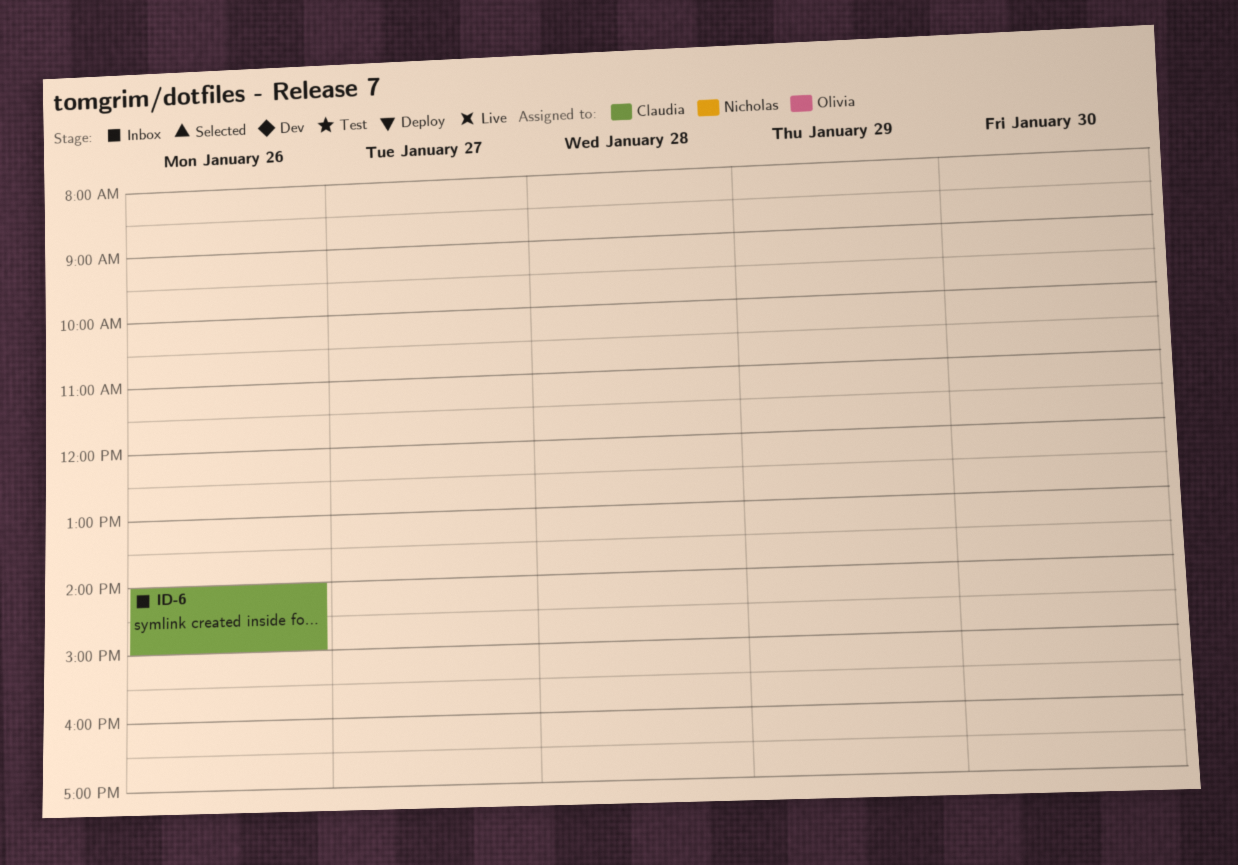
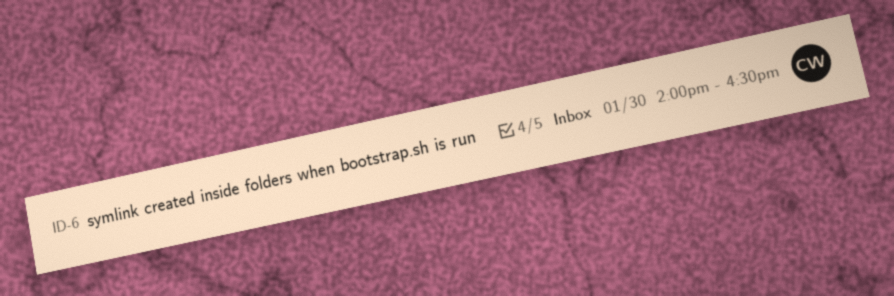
ID-6, day: Jan 26 -> Jan 30
ID-6, ends: 15:00 -> 16:30

